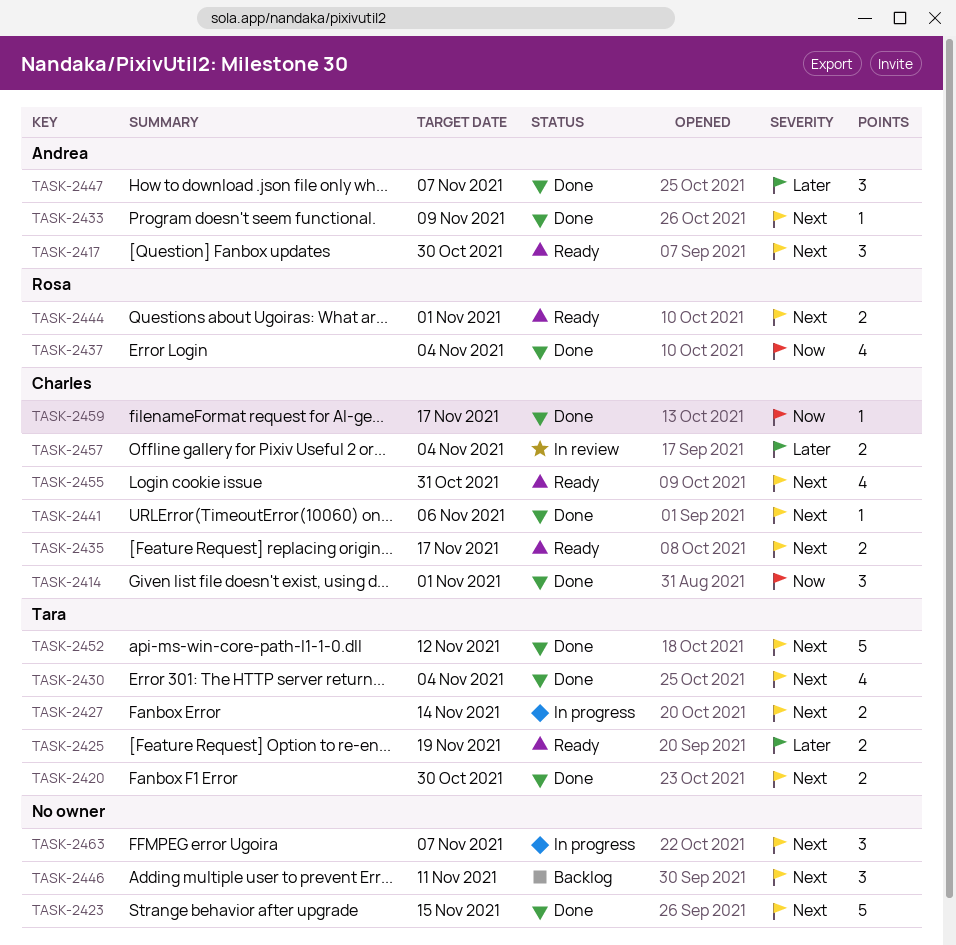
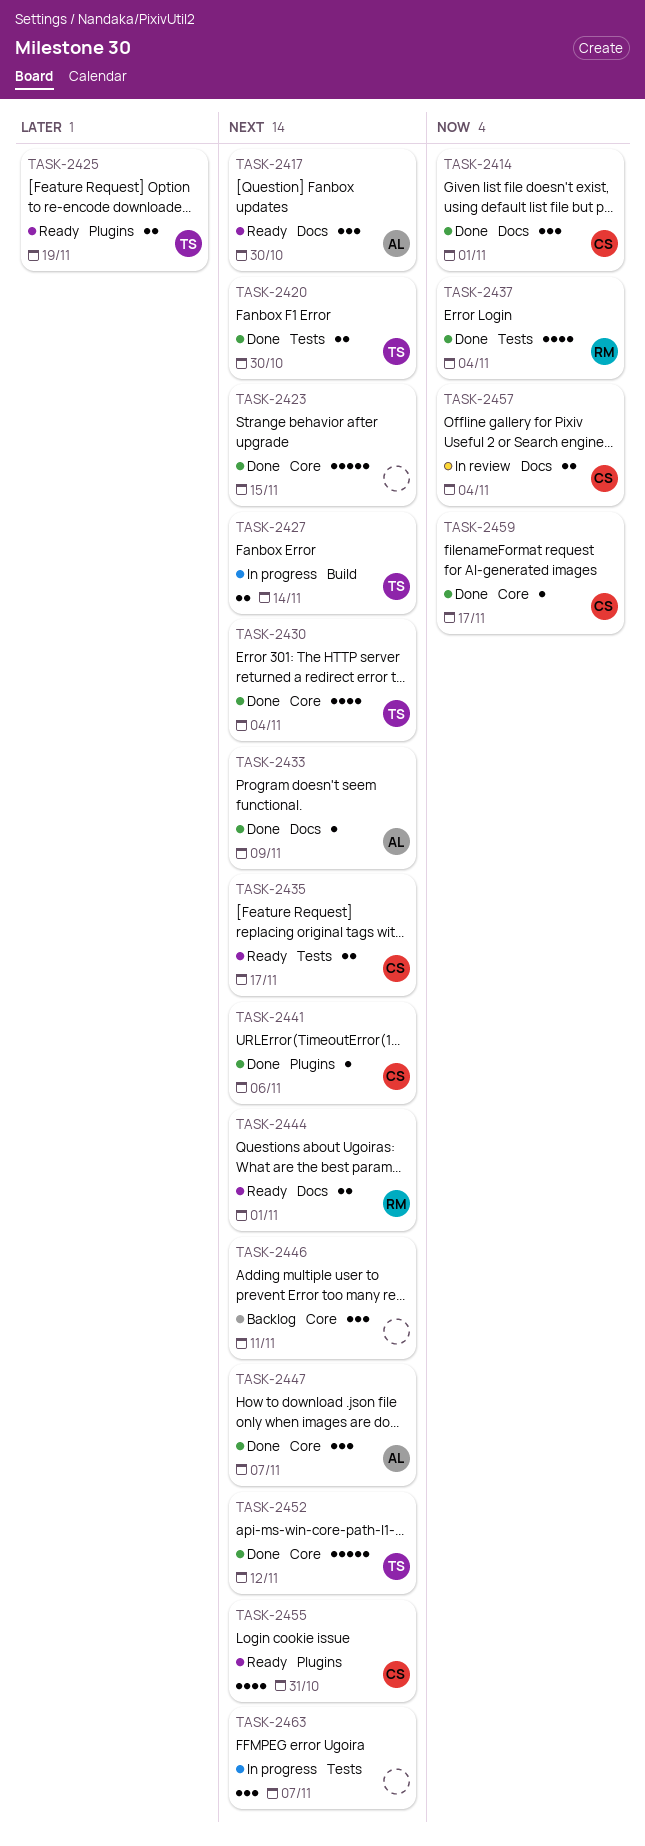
TASK-2447, priority: Later -> Next
TASK-2457, priority: Later -> Now

